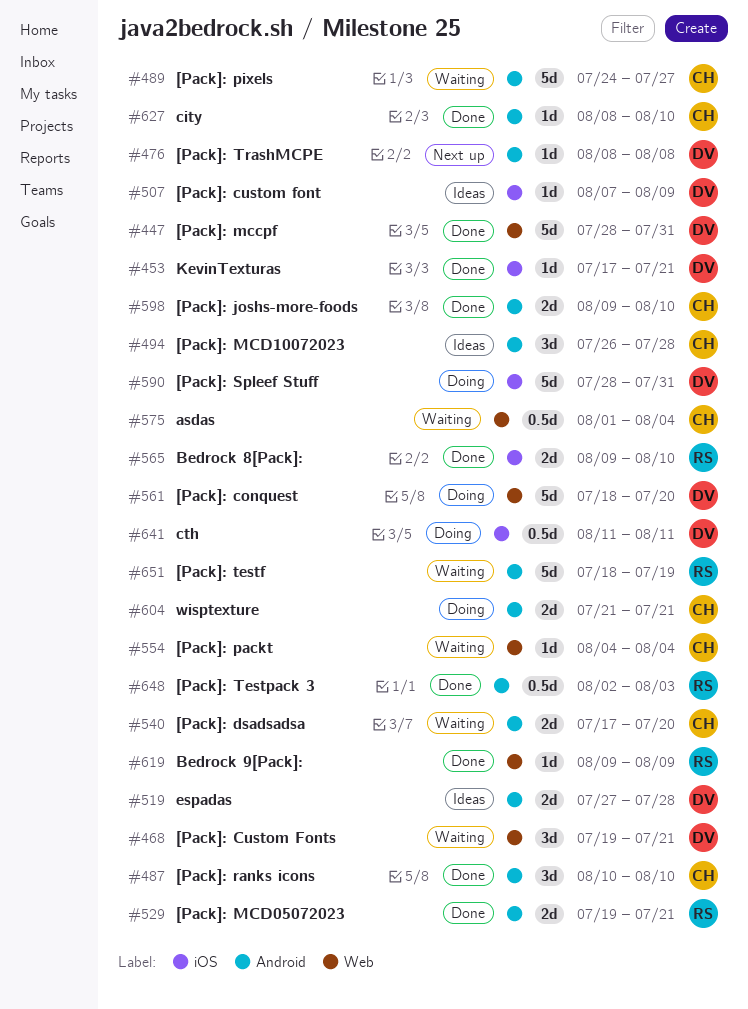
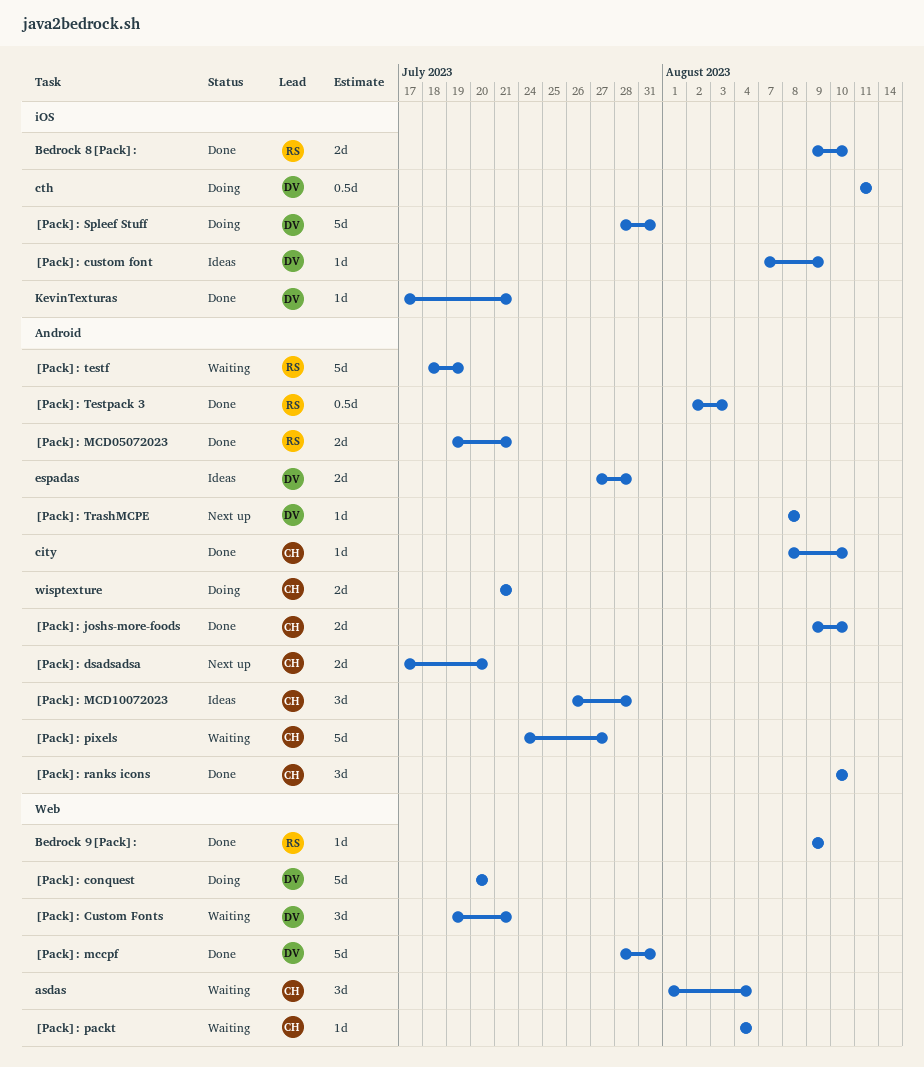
[Pack]: conquest, start: Jul 18 -> Jul 20
[Pack]: dsadsadsa, status: Waiting -> Next up
asdas, estimate: 0.5d -> 3d

